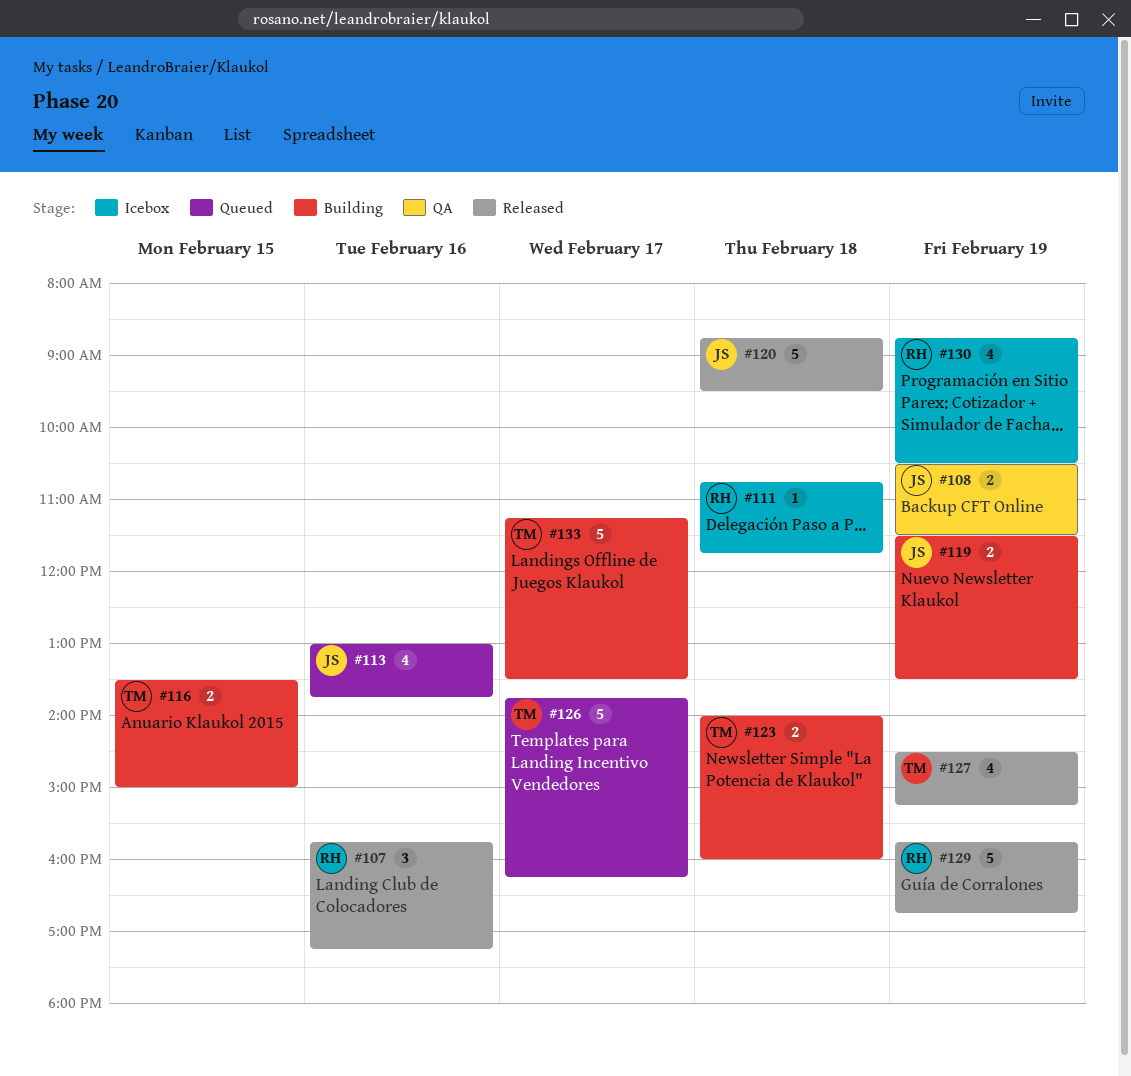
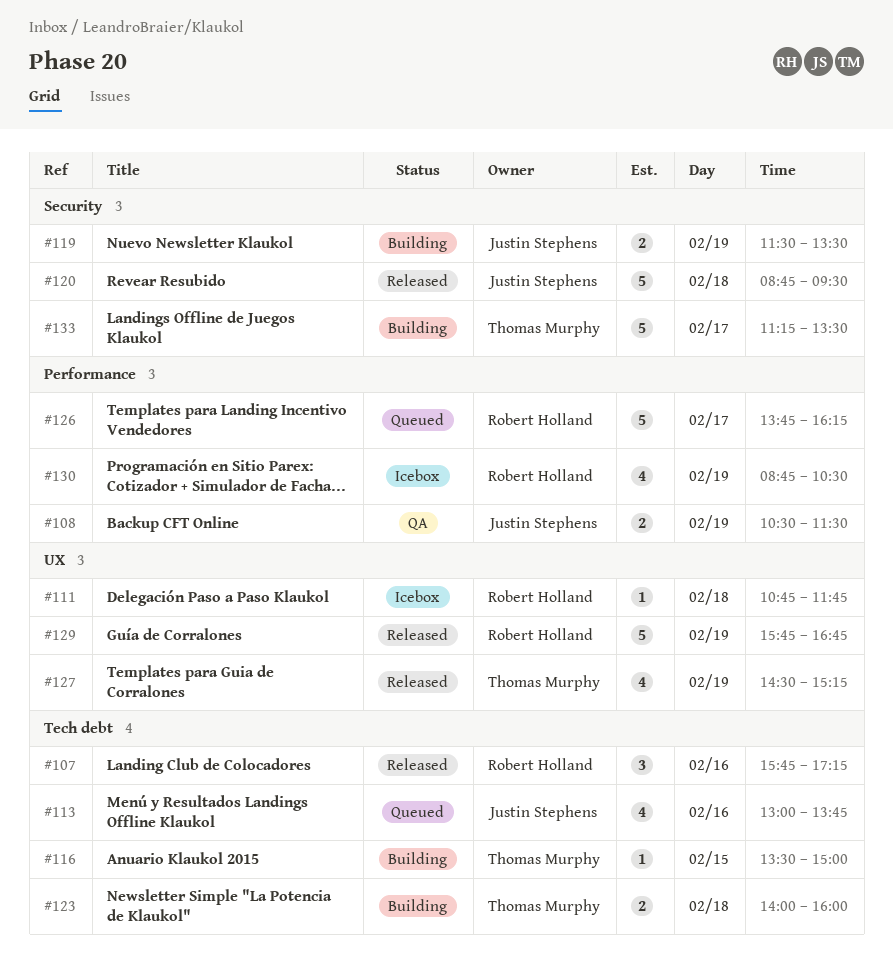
#116, estimate: 2 -> 1
#126, owner: Thomas Murphy -> Robert Holland

